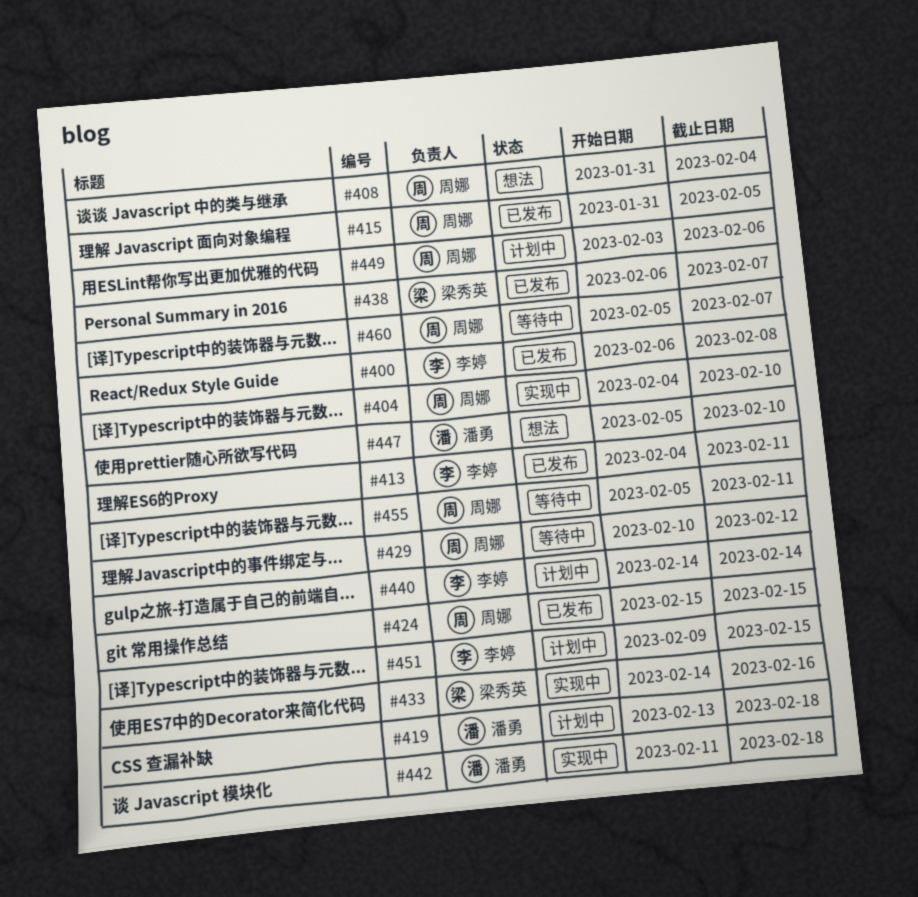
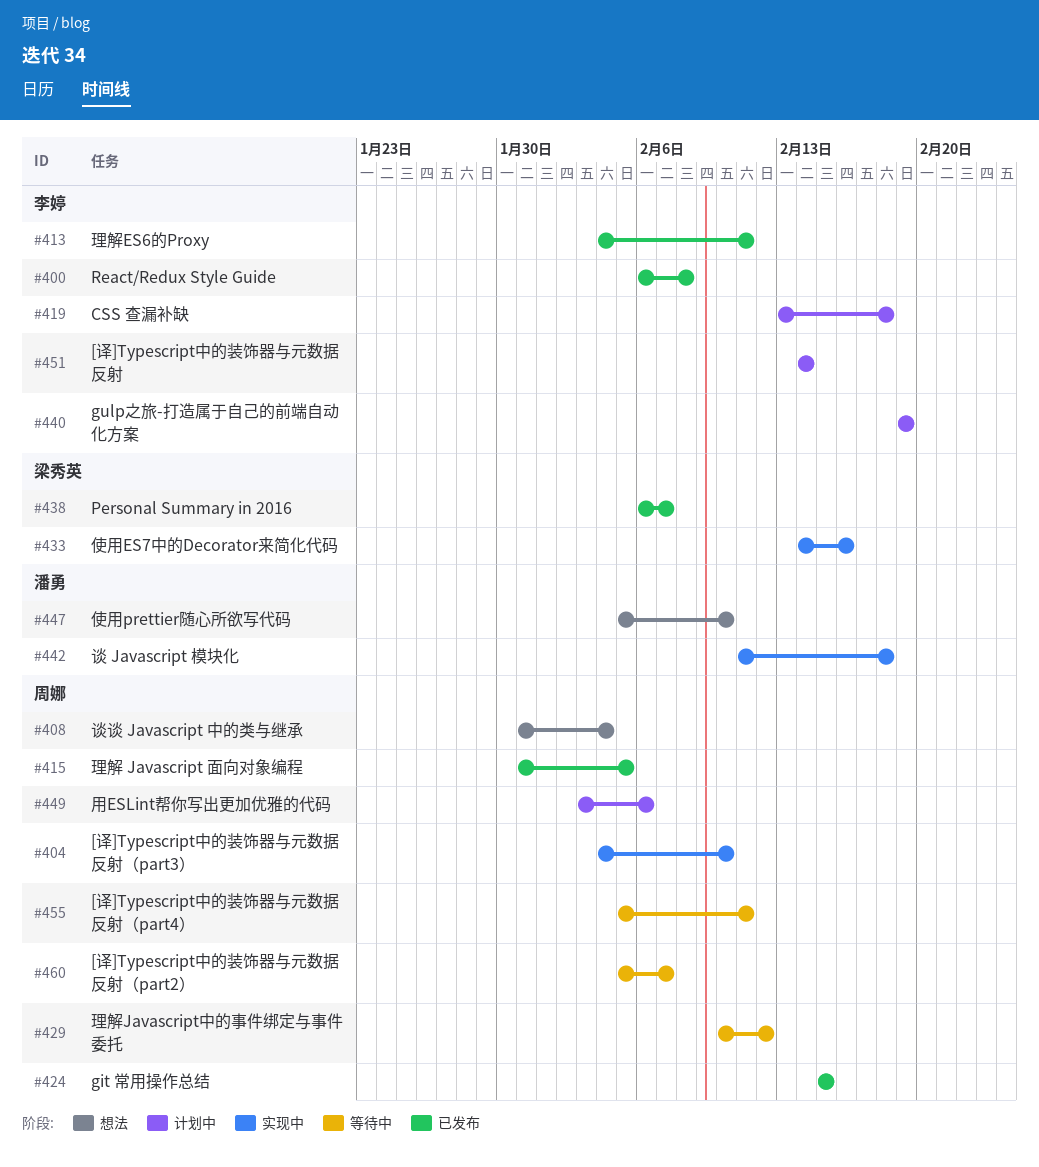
#419, owner: 潘勇 -> 李婷
#440, start: Feb 14 -> Feb 19
#440, due: Feb 14 -> Feb 19
#451, start: Feb 9 -> Feb 14
#451, due: Feb 15 -> Feb 14

